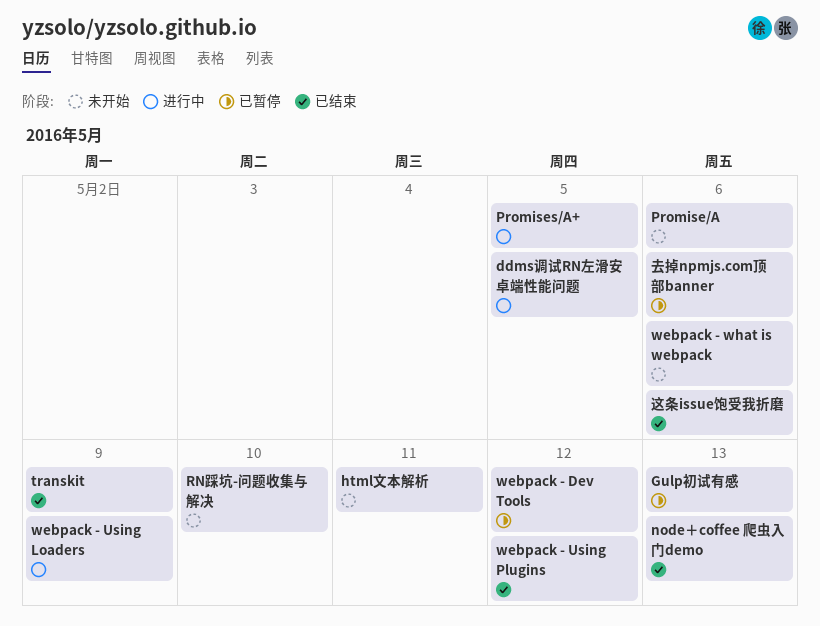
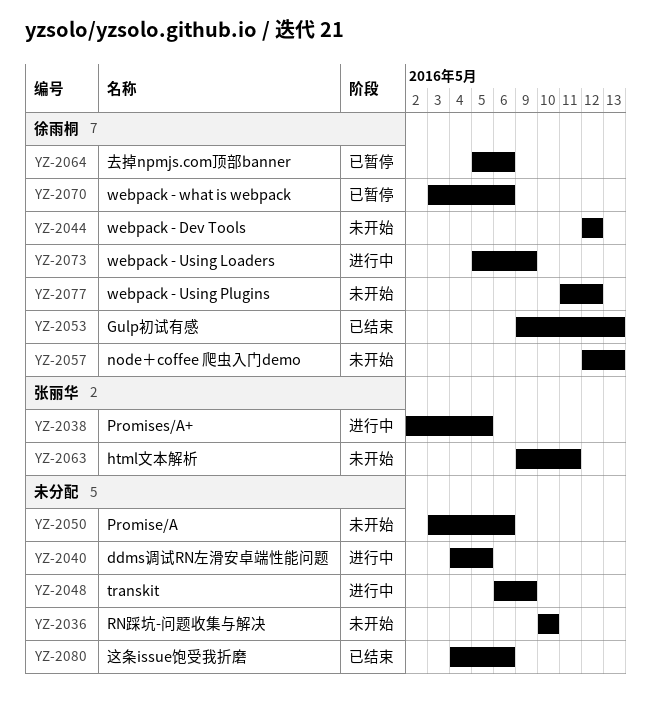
Gulp初试有感, status: 已暂停 -> 已结束
node＋coffee 爬虫入门demo, status: 已结束 -> 未开始
transkit, status: 已结束 -> 进行中
webpack - Dev Tools, status: 已暂停 -> 未开始
webpack - Using Plugins, status: 已结束 -> 未开始
webpack - what is webpack, status: 未开始 -> 已暂停

